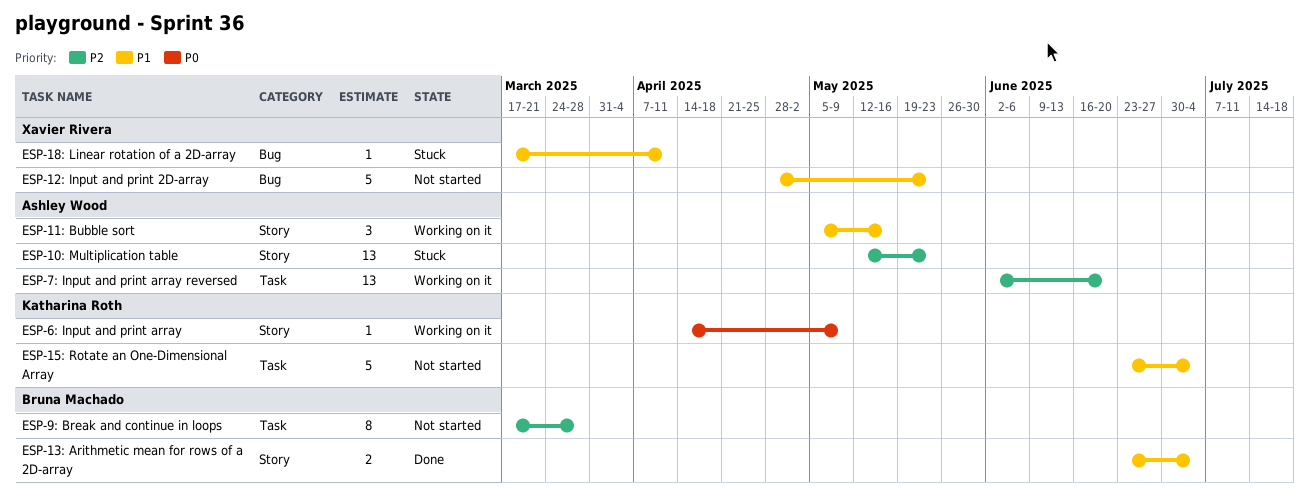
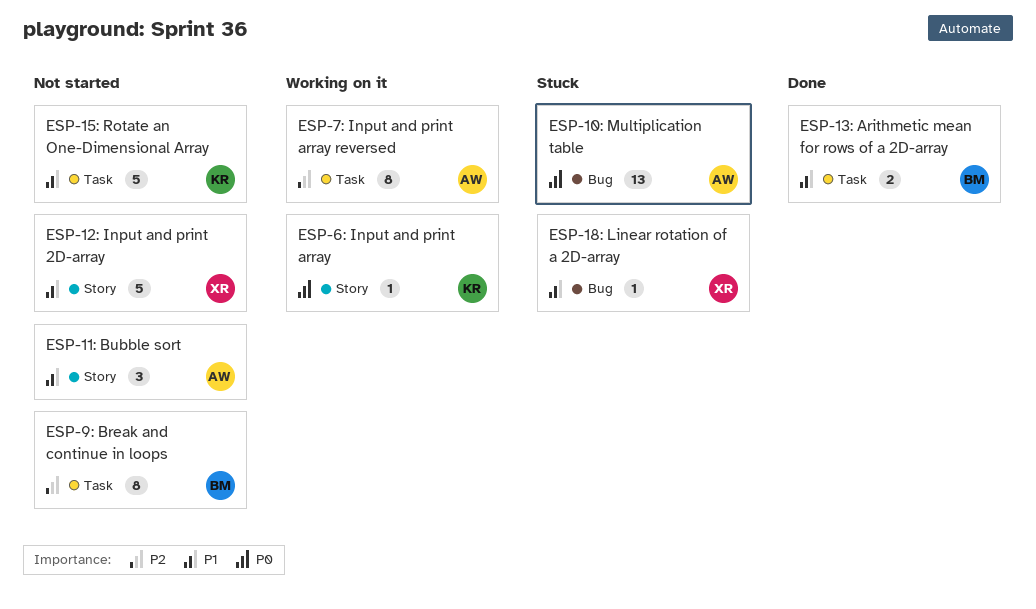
ESP-10: Multiplication table, priority: P2 -> P0
ESP-10: Multiplication table, label: Story -> Bug
ESP-11: Bubble sort, status: Working on it -> Not started
ESP-12: Input and print 2D-array, label: Bug -> Story
ESP-13: Arithmetic mean for rows of a 2D-array, label: Story -> Task
ESP-7: Input and print array reversed, estimate: 13 -> 8

